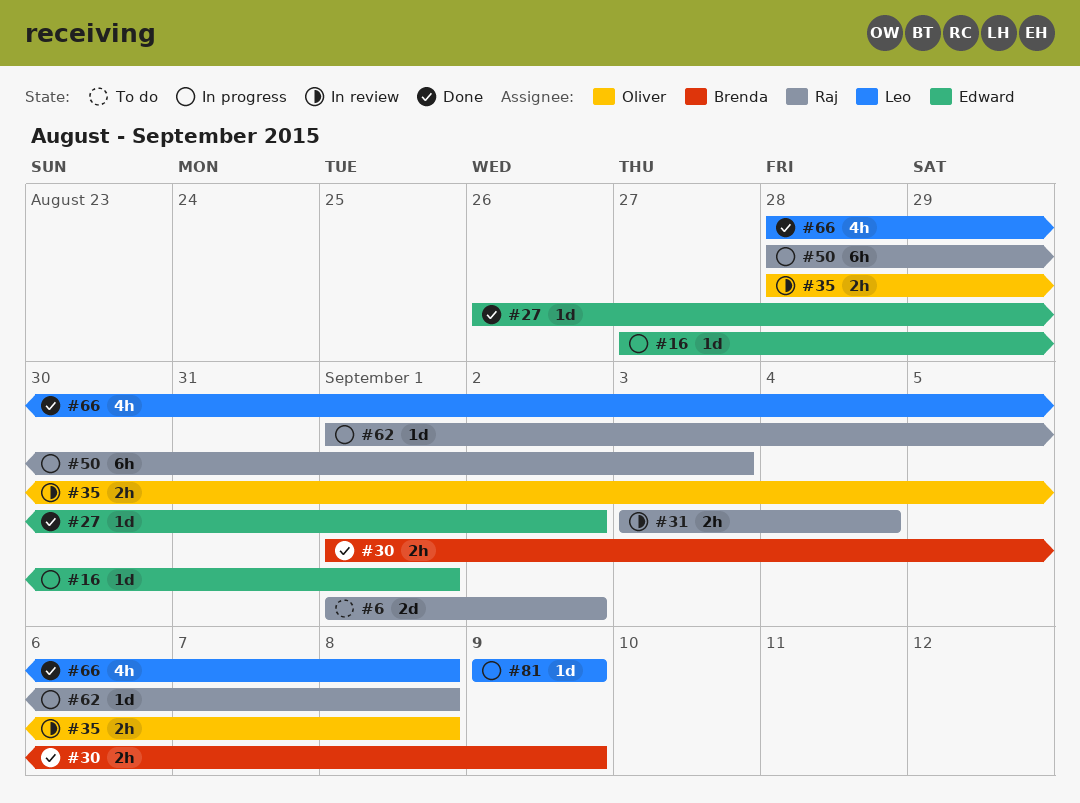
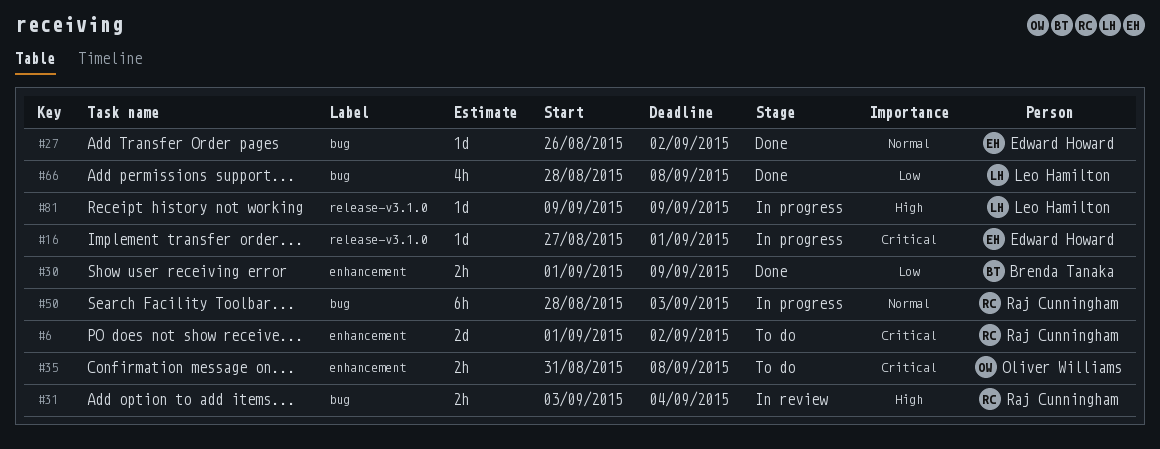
#35, status: In review -> To do
#35, start: Aug 28 -> Aug 31
#62: present -> none

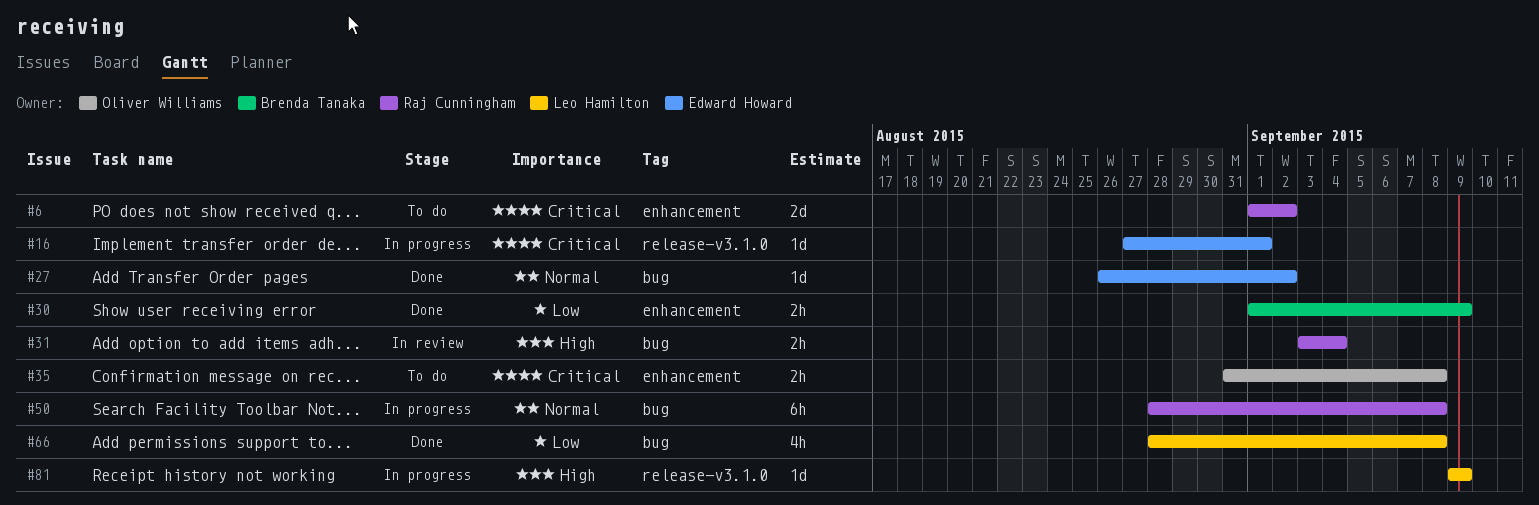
#50, due: Sep 3 -> Sep 8

